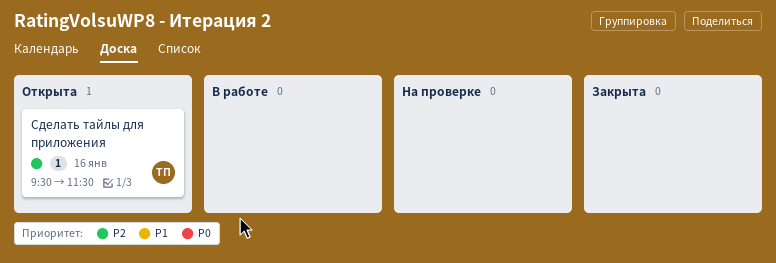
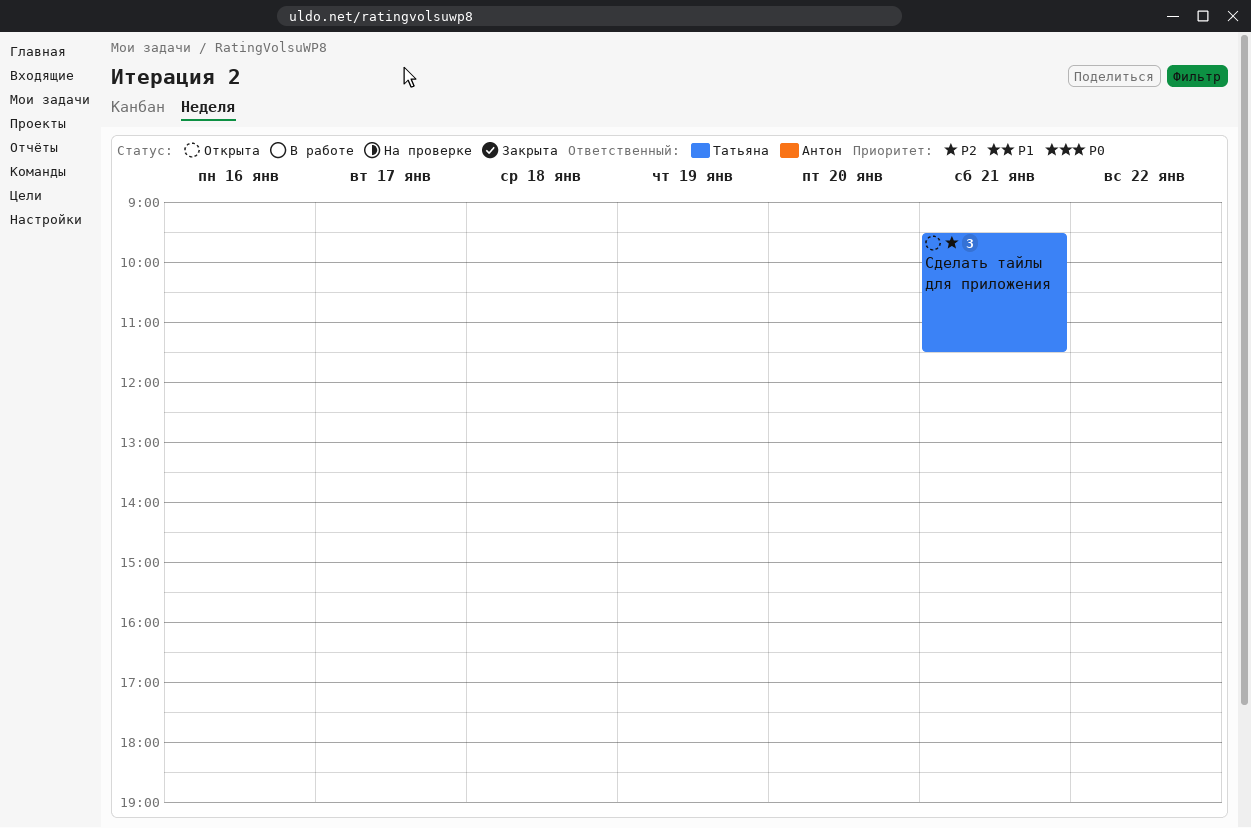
Сделать тайлы для приложения, estimate: 1 -> 3
Сделать тайлы для приложения, day: Jan 16 -> Jan 21

